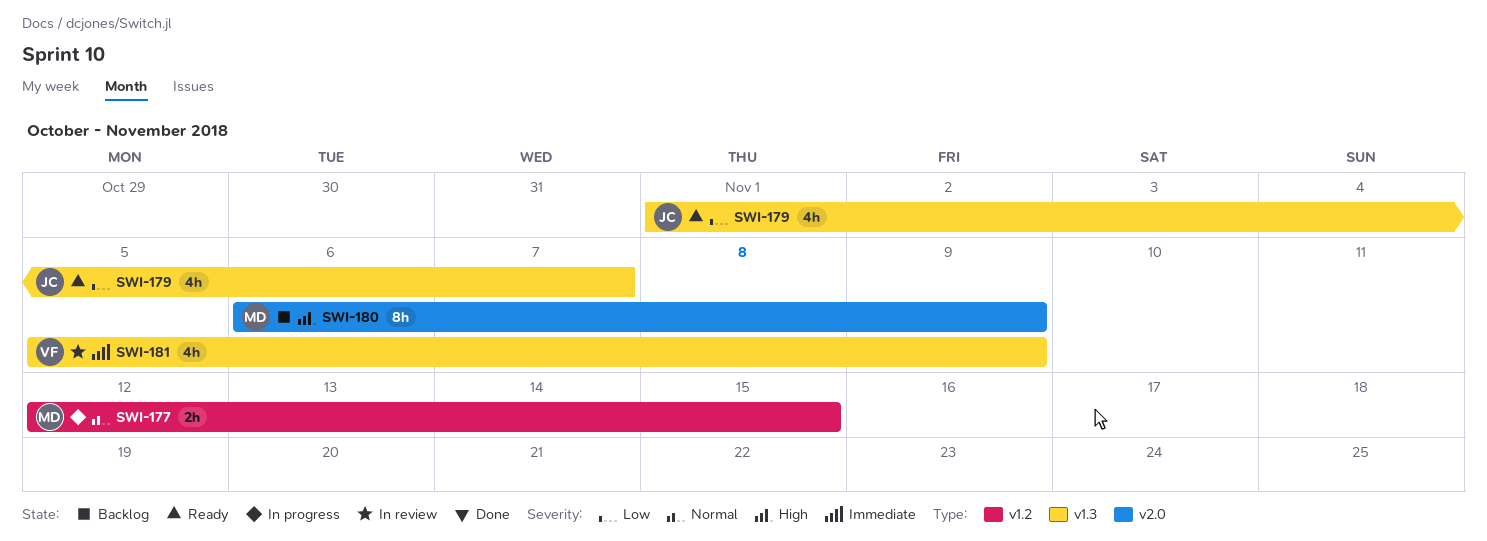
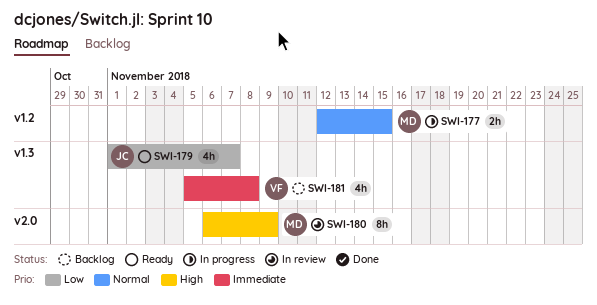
SWI-180, status: Backlog -> In review
SWI-181, status: In review -> Backlog
SWI-181, due: Nov 9 -> Nov 8

